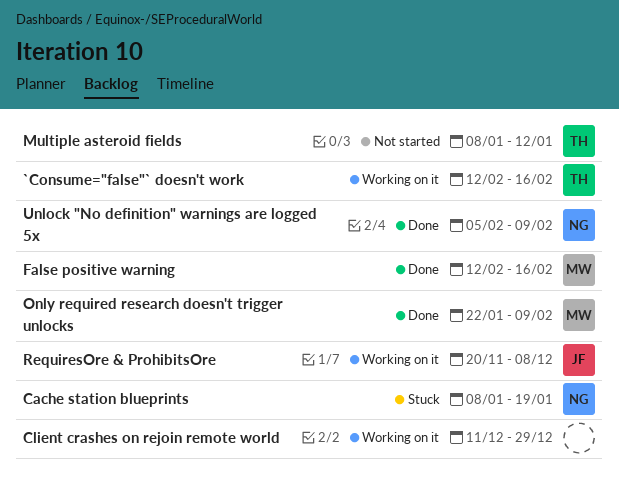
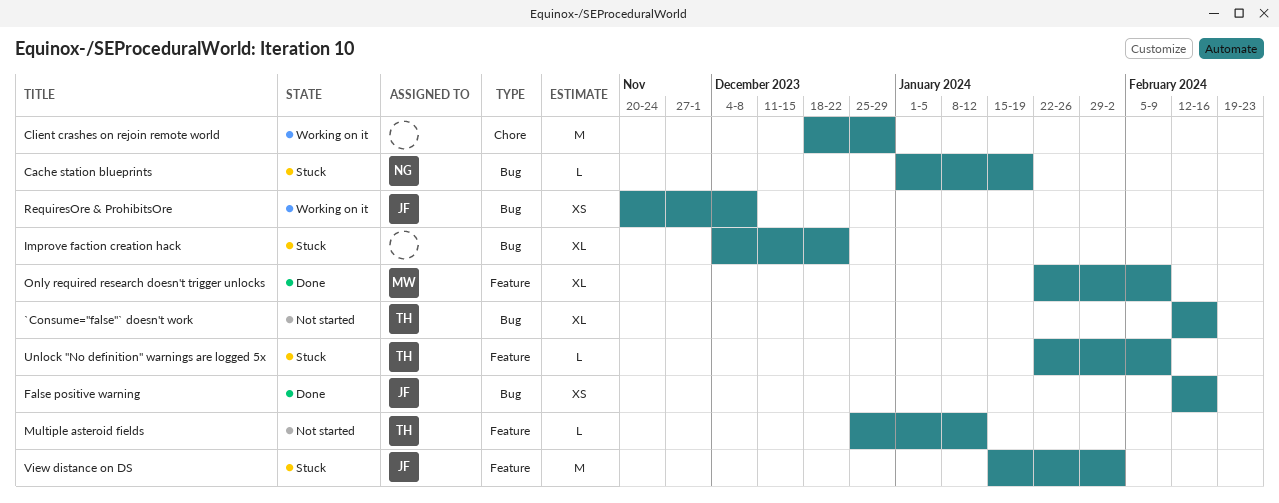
`Consume="false"` doesn't work, status: Working on it -> Not started
Cache station blueprints, start: Jan 8 -> Jan 1
Client crashes on rejoin remote world, start: Dec 11 -> Dec 18
False positive warning, owner: MW -> JF
Improve faction creation hack: none -> present
Multiple asteroid fields, start: Jan 8 -> Dec 25
Unlock "No definition" warnings are logged 5x, status: Done -> Stuck
Unlock "No definition" warnings are logged 5x, owner: NG -> TH
Unlock "No definition" warnings are logged 5x, start: Feb 5 -> Jan 22
View distance on DS: none -> present

